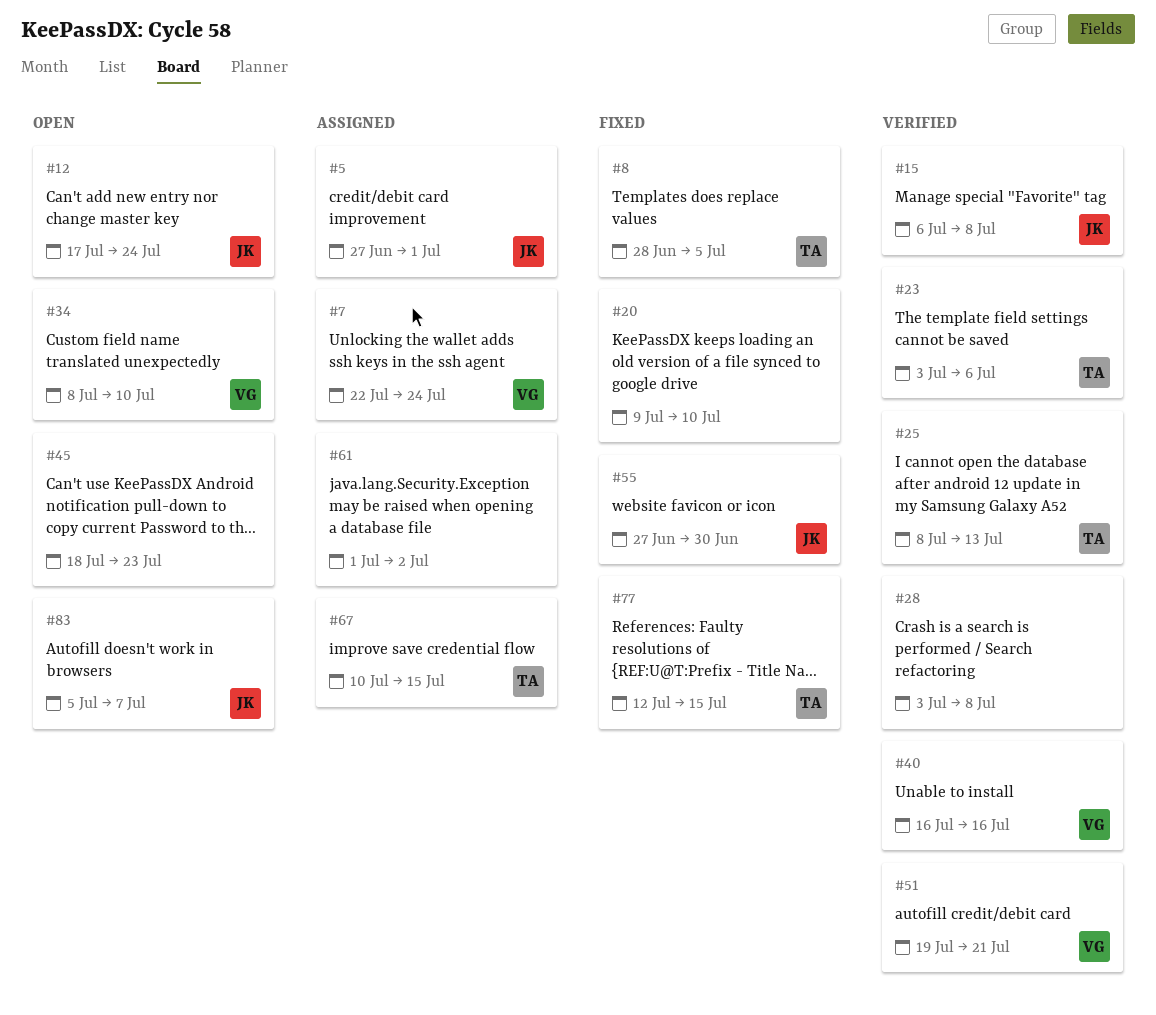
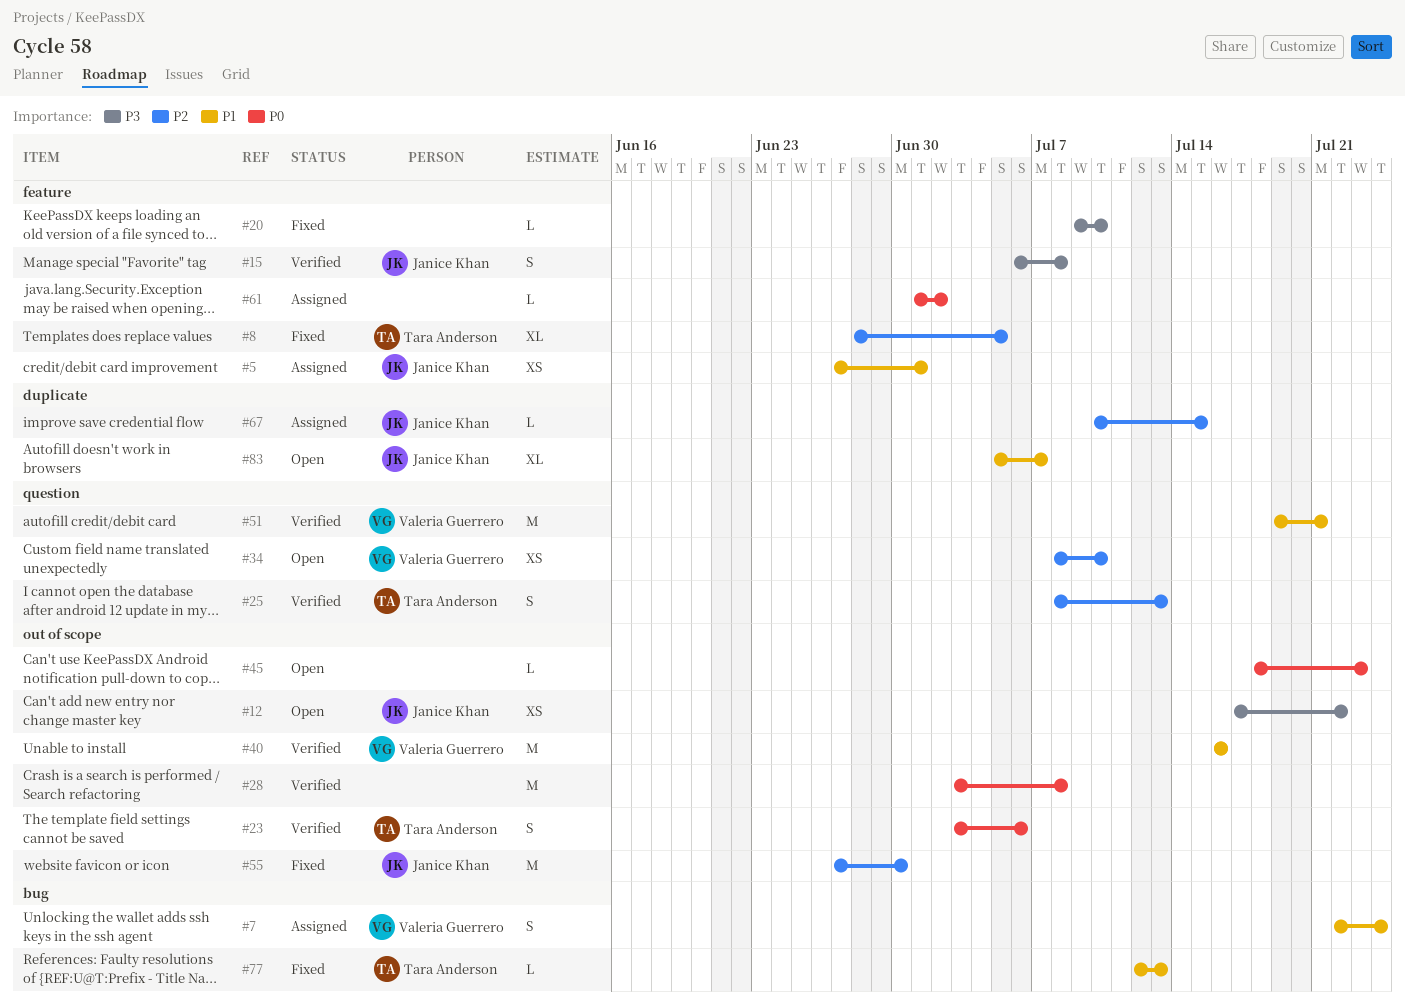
#12, due: Jul 24 -> Jul 22
#67, owner: Tara Anderson -> Janice Khan
#77, due: Jul 15 -> Jul 13

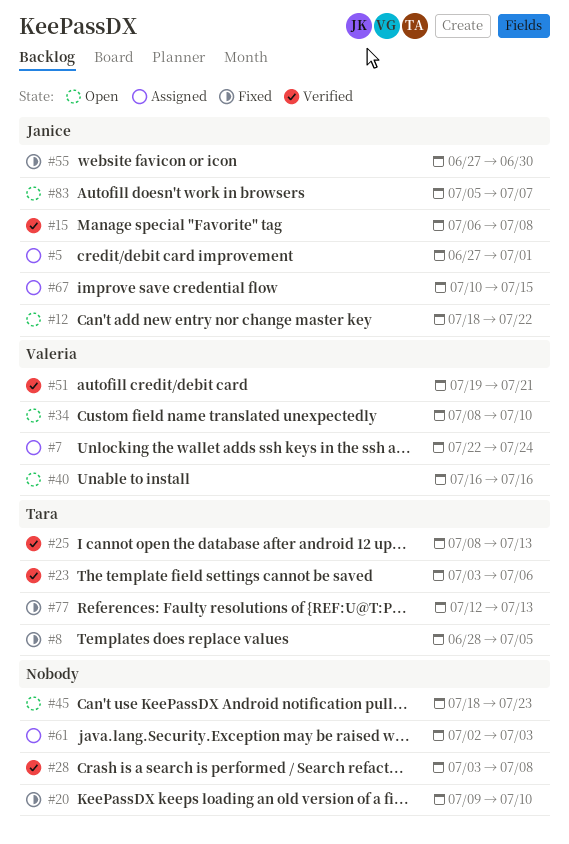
#12, start: Jul 17 -> Jul 18
#40, status: Verified -> Open
#61, start: Jul 1 -> Jul 2
#61, due: Jul 2 -> Jul 3

